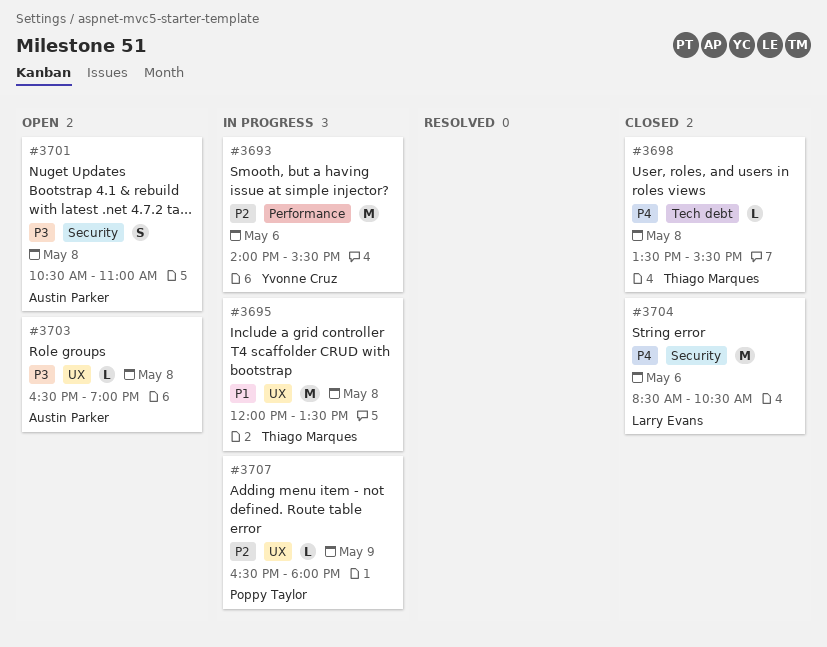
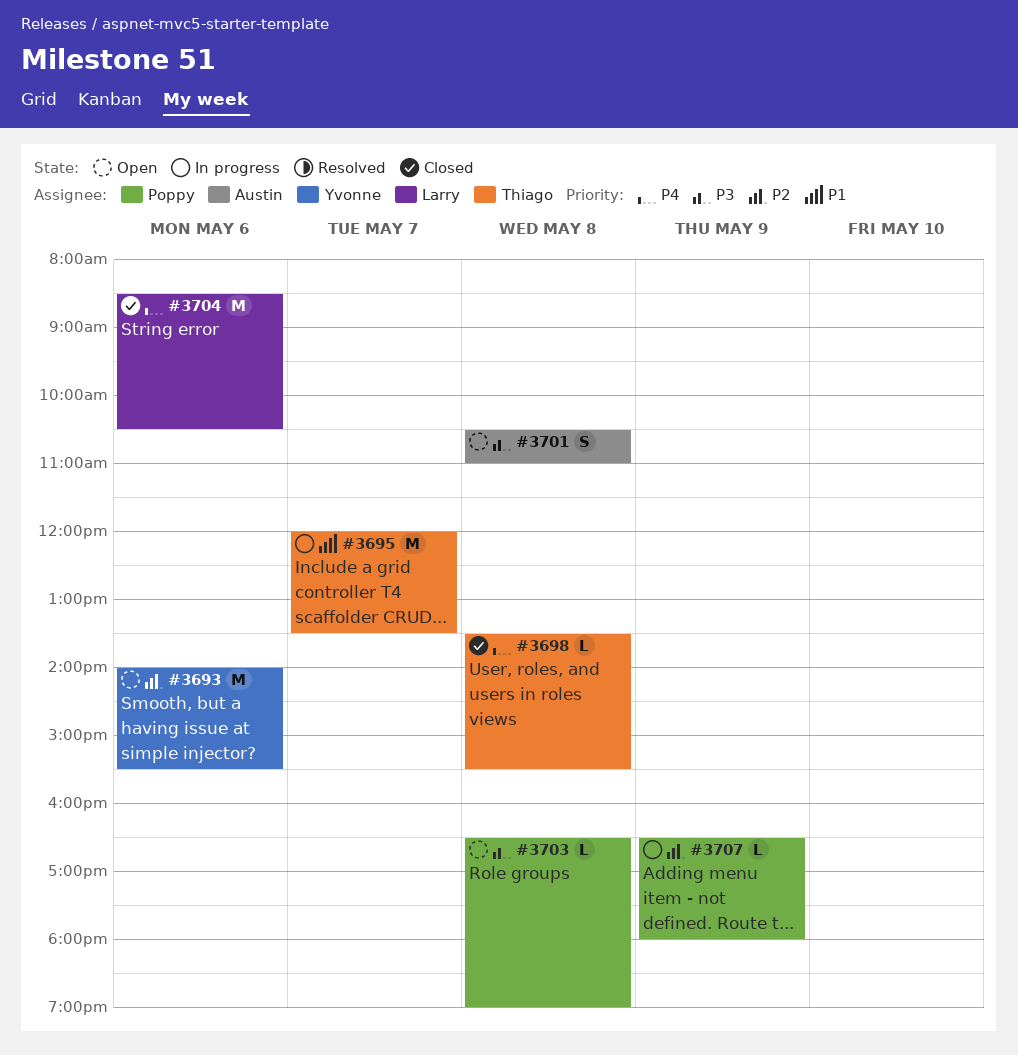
#3693, status: In progress -> Open
#3695, day: May 8 -> May 7
#3703, owner: Austin Parker -> Poppy Taylor

